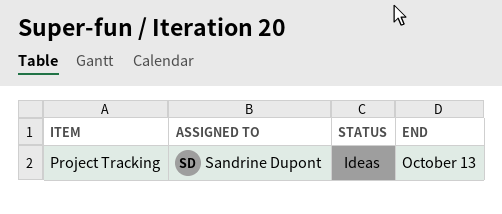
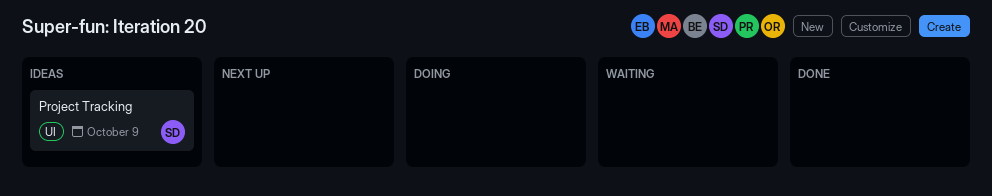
Project Tracking, due: Oct 13 -> Oct 9

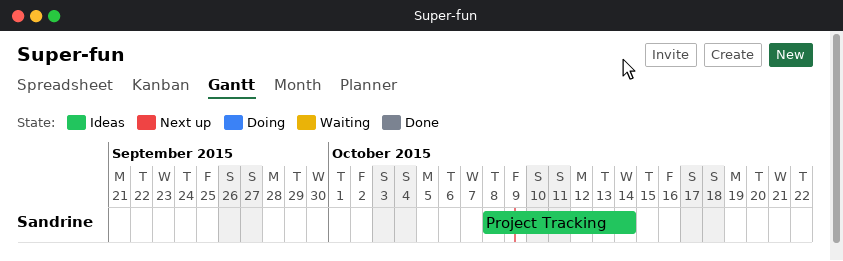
Project Tracking, due: Oct 9 -> Oct 14

